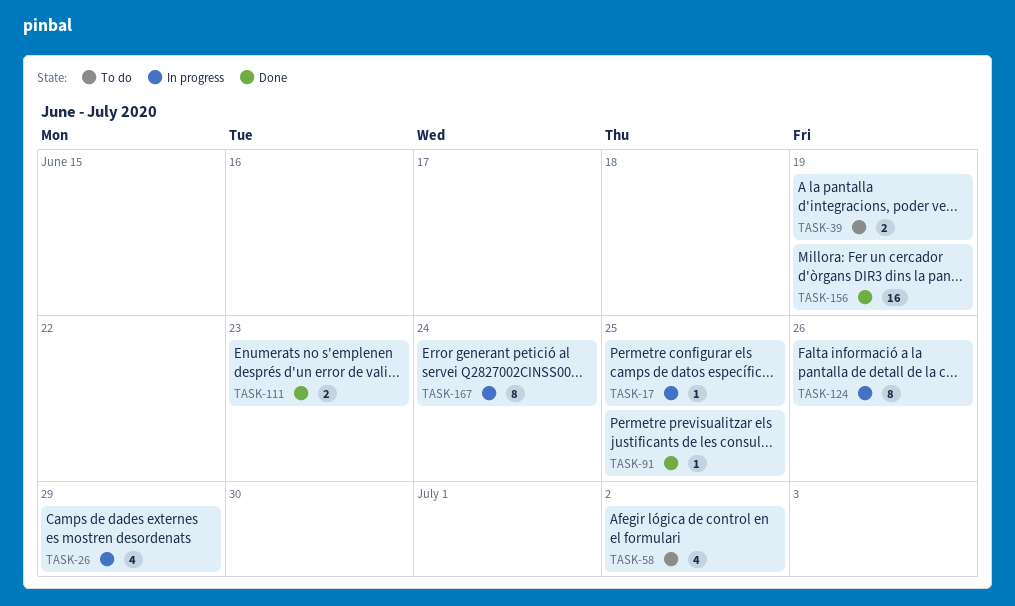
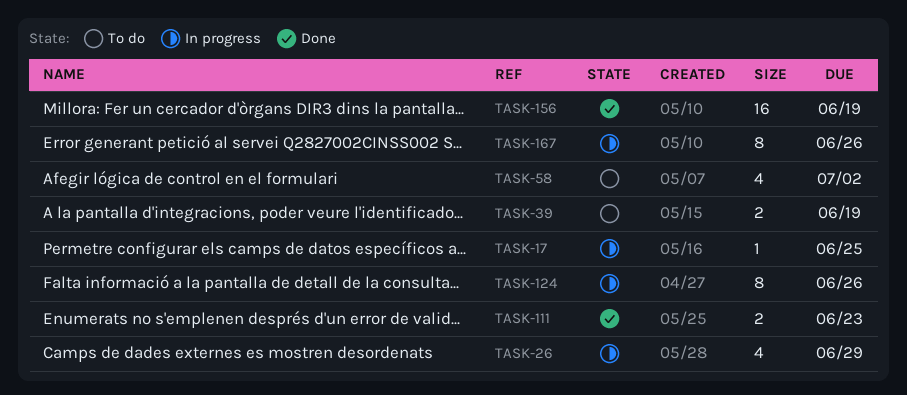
TASK-91: present -> none
TASK-167, due: Jun 24 -> Jun 26

